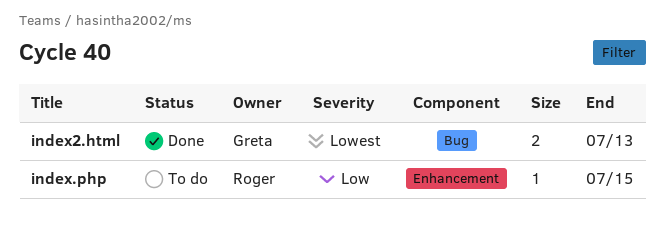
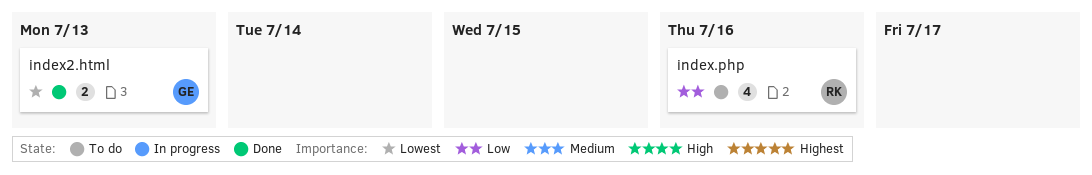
index.php, estimate: 1 -> 4
index.php, due: Jul 15 -> Jul 16

